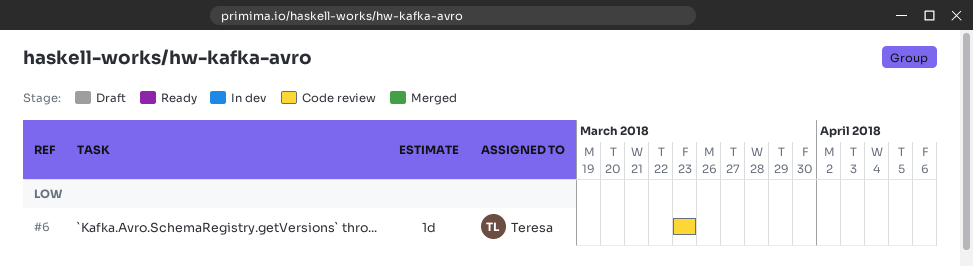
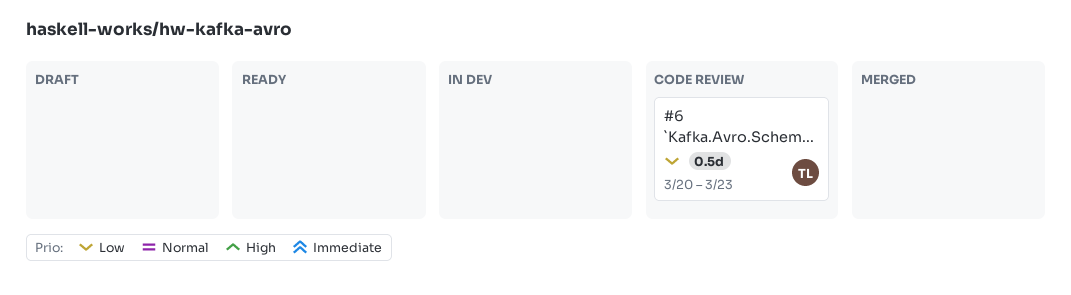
#6, estimate: 1d -> 0.5d
#6, start: Mar 23 -> Mar 20

